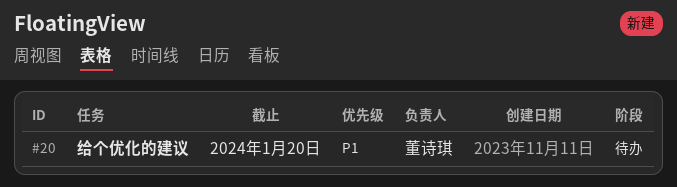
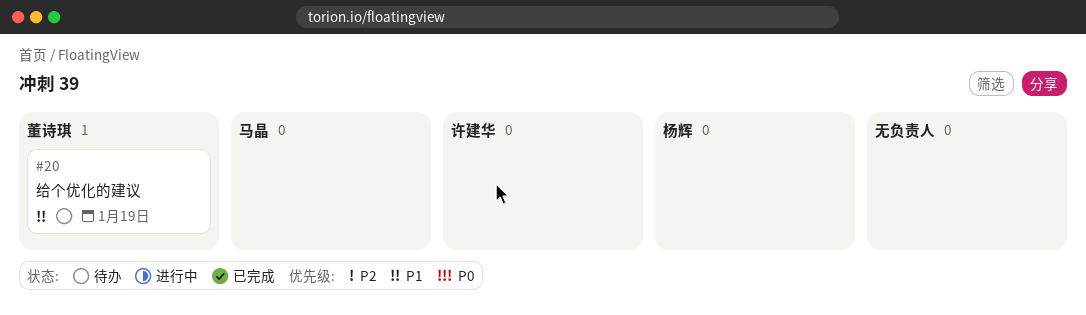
#20, due: Jan 20 -> Jan 19

